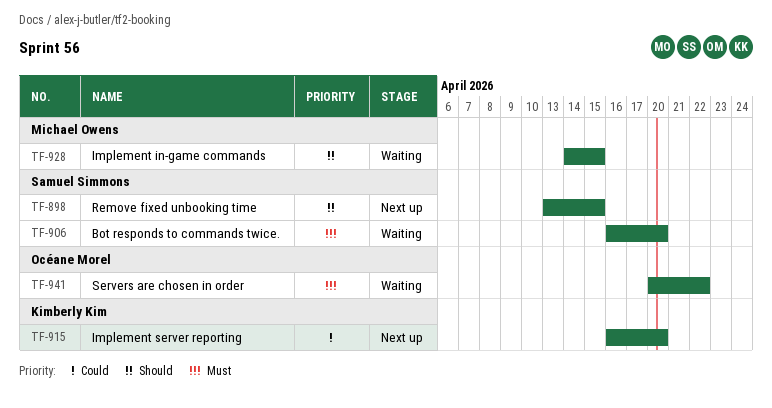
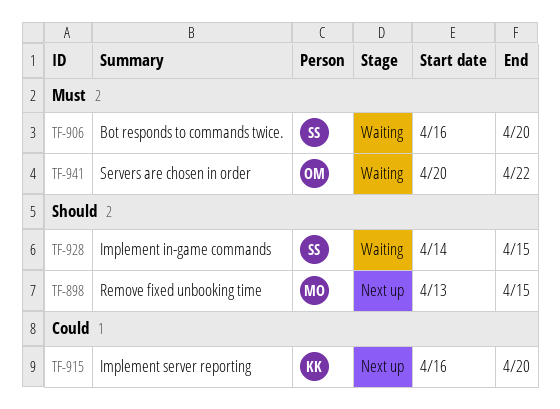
TF-898, owner: Samuel Simmons -> Michael Owens
TF-928, owner: Michael Owens -> Samuel Simmons

